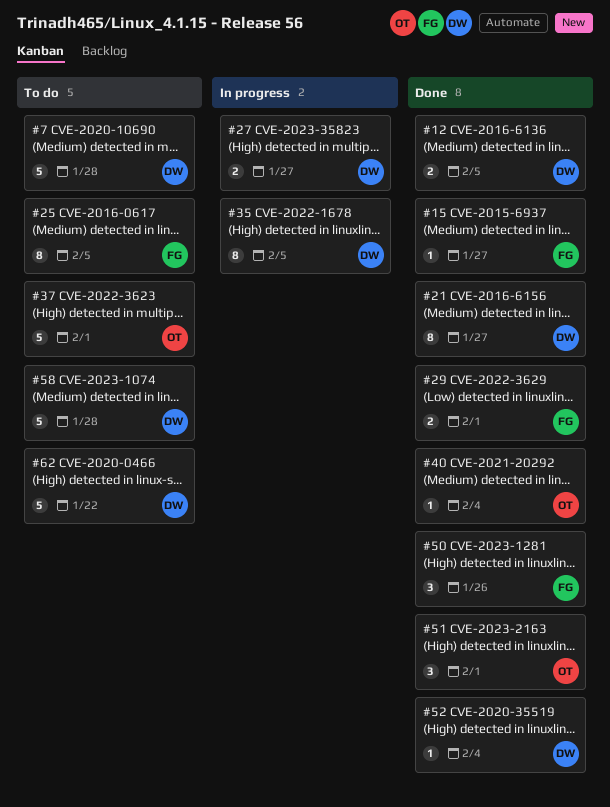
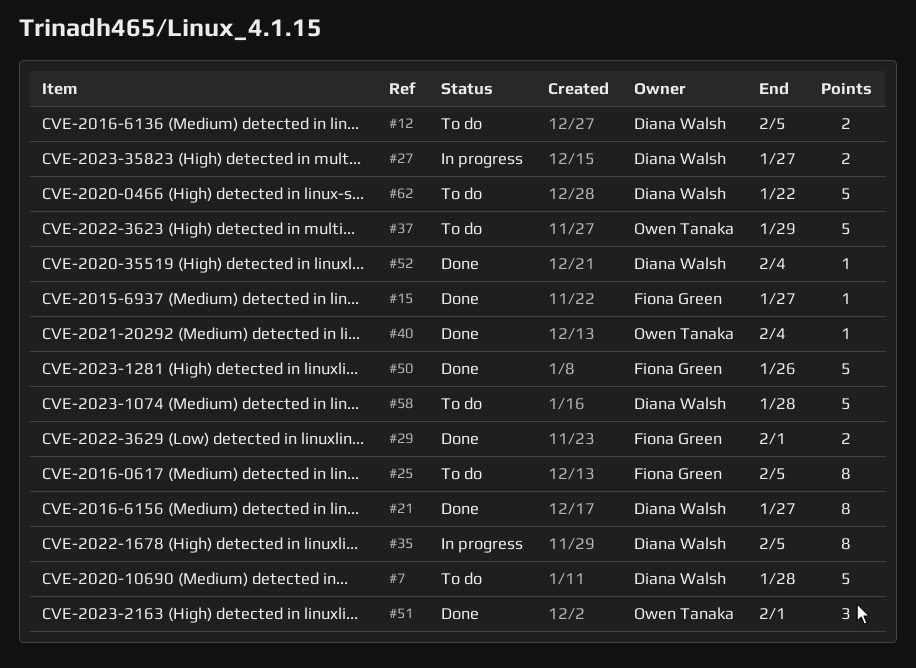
#12, status: Done -> To do
#37, due: Feb 1 -> Jan 29
#50, estimate: 3 -> 5

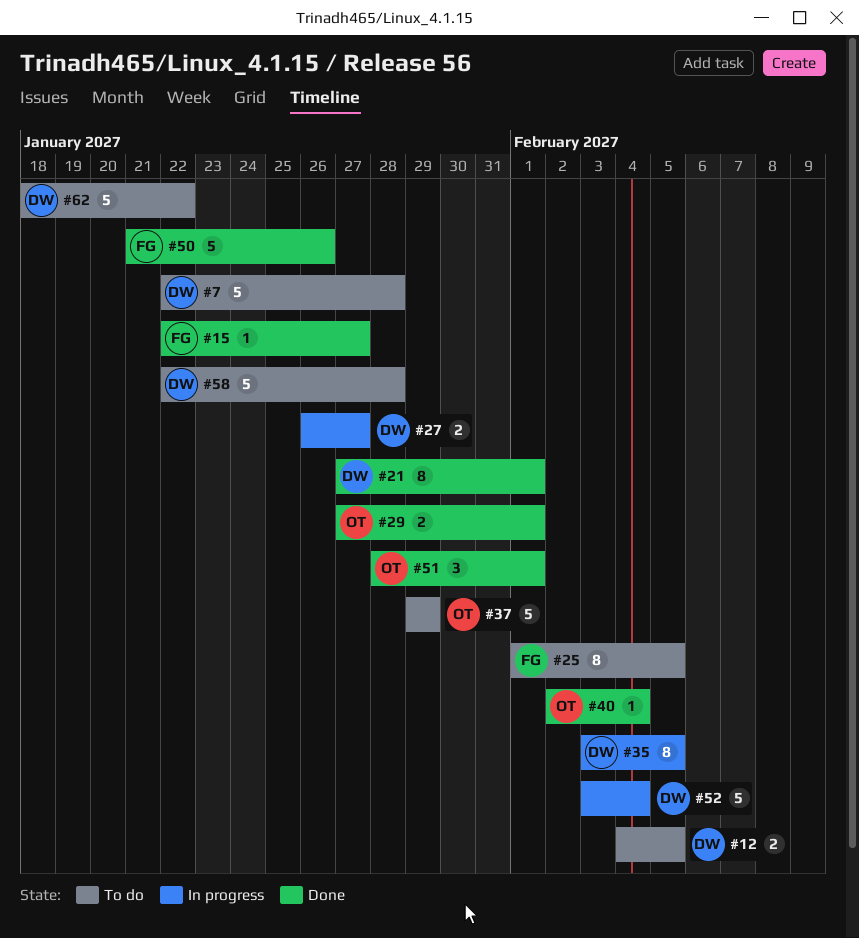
#21, due: Jan 27 -> Feb 1
#29, owner: Fiona Green -> Owen Tanaka
#52, status: Done -> In progress
#52, estimate: 1 -> 5

